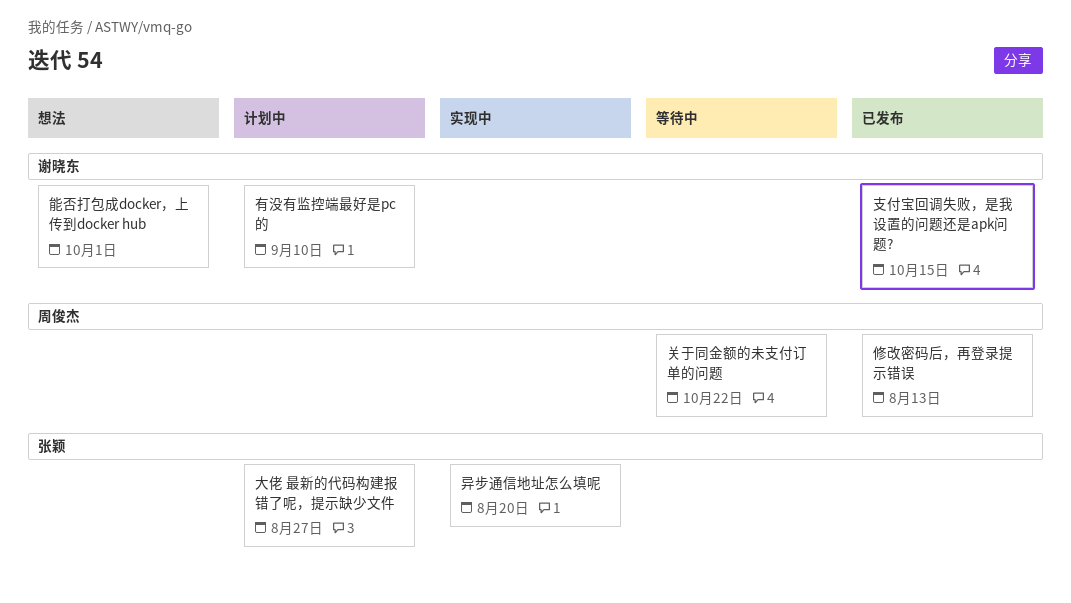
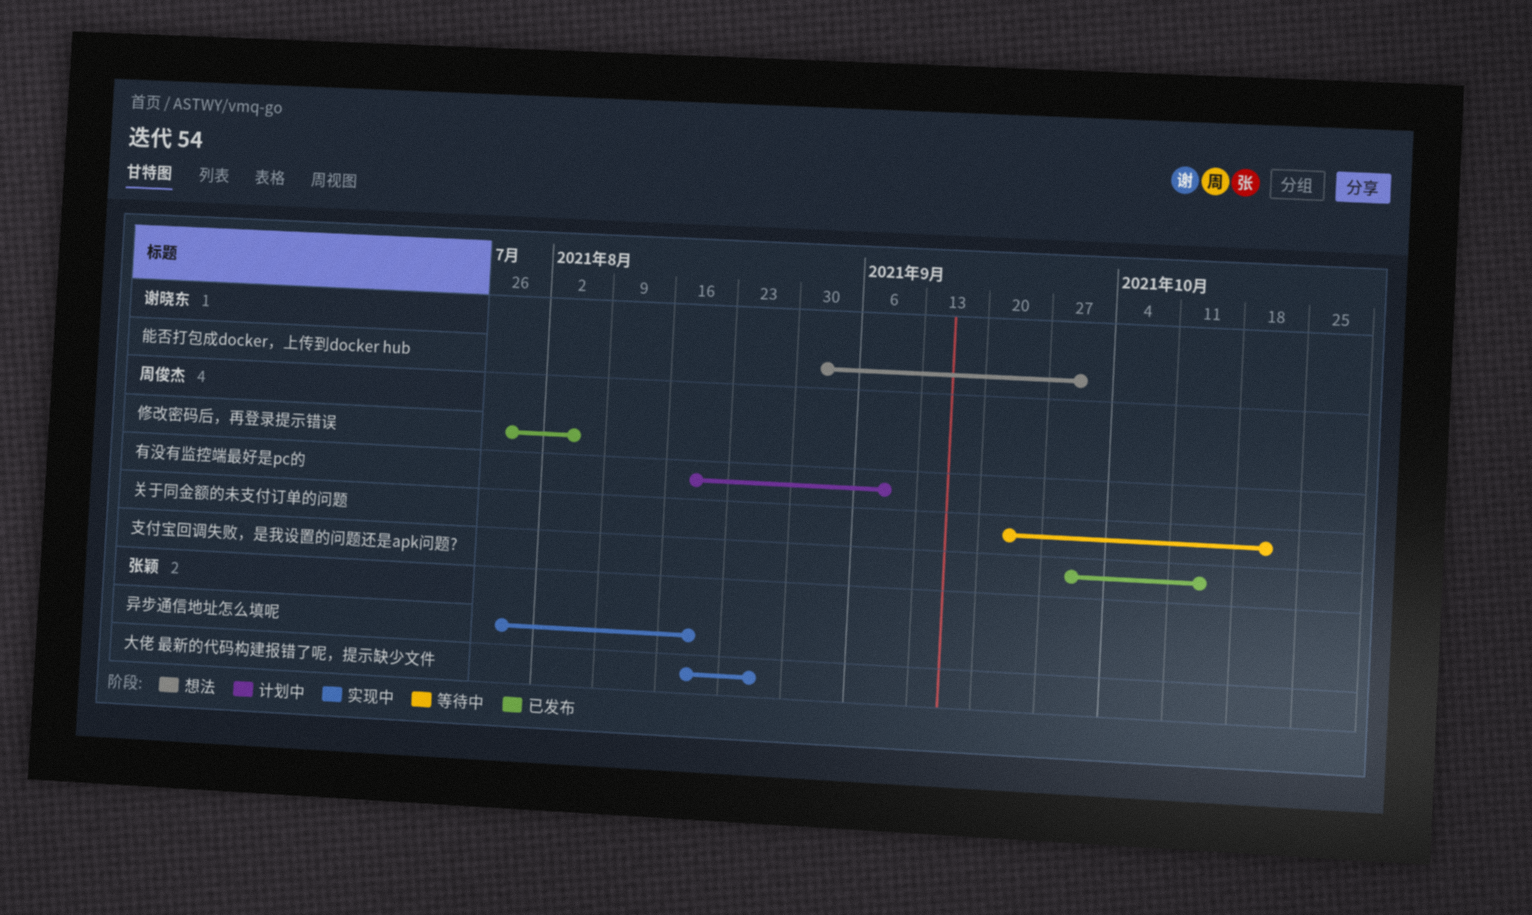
修改密码后，再登录提示错误, due: Aug 13 -> Aug 6
大佬 最新的代码构建报错了呢，提示缺少文件, status: 计划中 -> 实现中
支付宝回调失败，是我设置的问题还是apk问题?, owner: 谢晓东 -> 周俊杰
有没有监控端最好是pc的, owner: 谢晓东 -> 周俊杰

